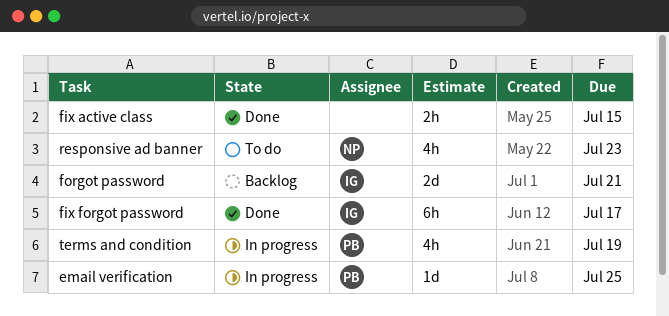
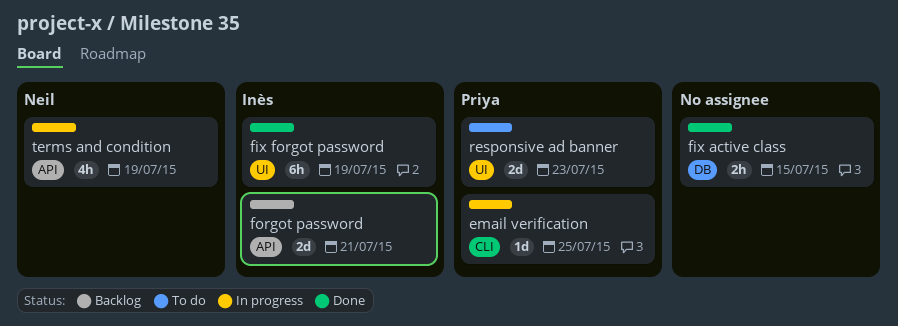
fix forgot password, due: Jul 17 -> Jul 19
responsive ad banner, owner: Neil -> Priya
responsive ad banner, estimate: 4h -> 2d
terms and condition, owner: Priya -> Neil

